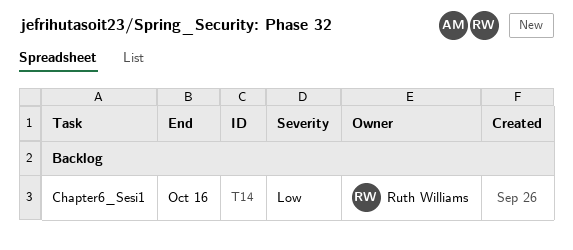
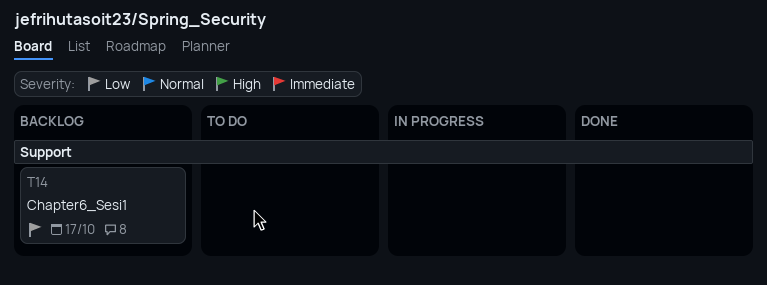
T14, due: Oct 16 -> Oct 17

